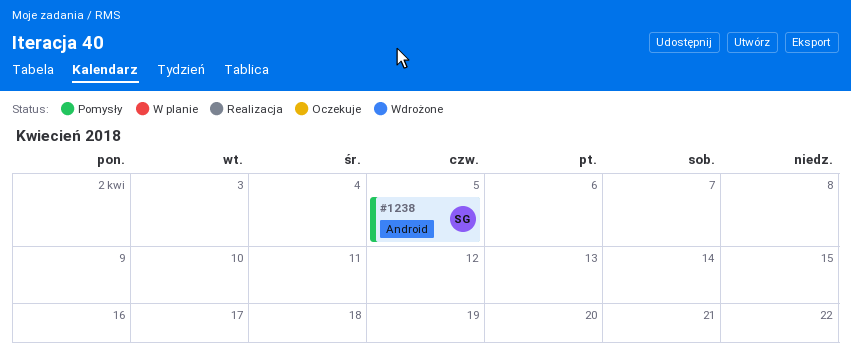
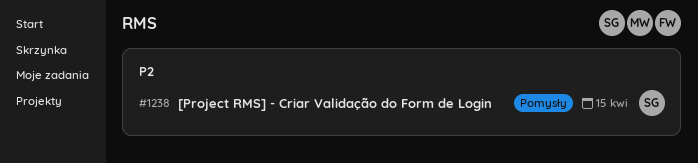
#1238, due: Apr 5 -> Apr 15

